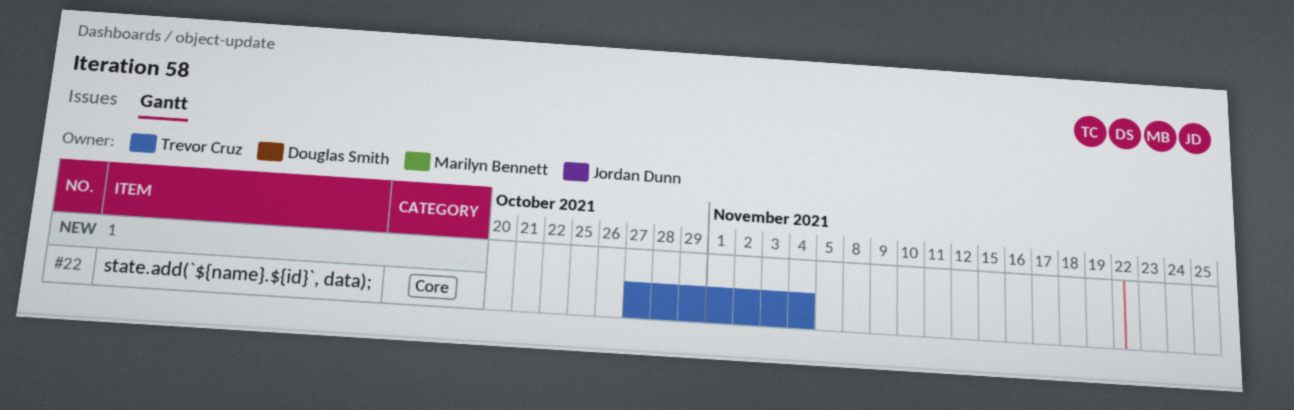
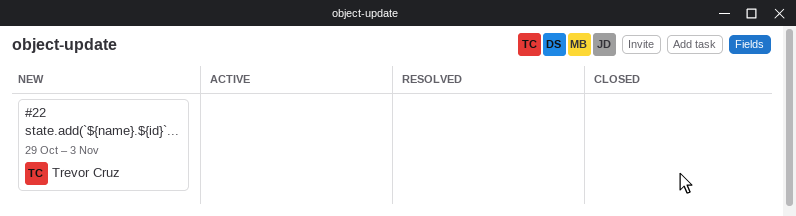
#22, start: Oct 27 -> Oct 29
#22, due: Nov 4 -> Nov 3

